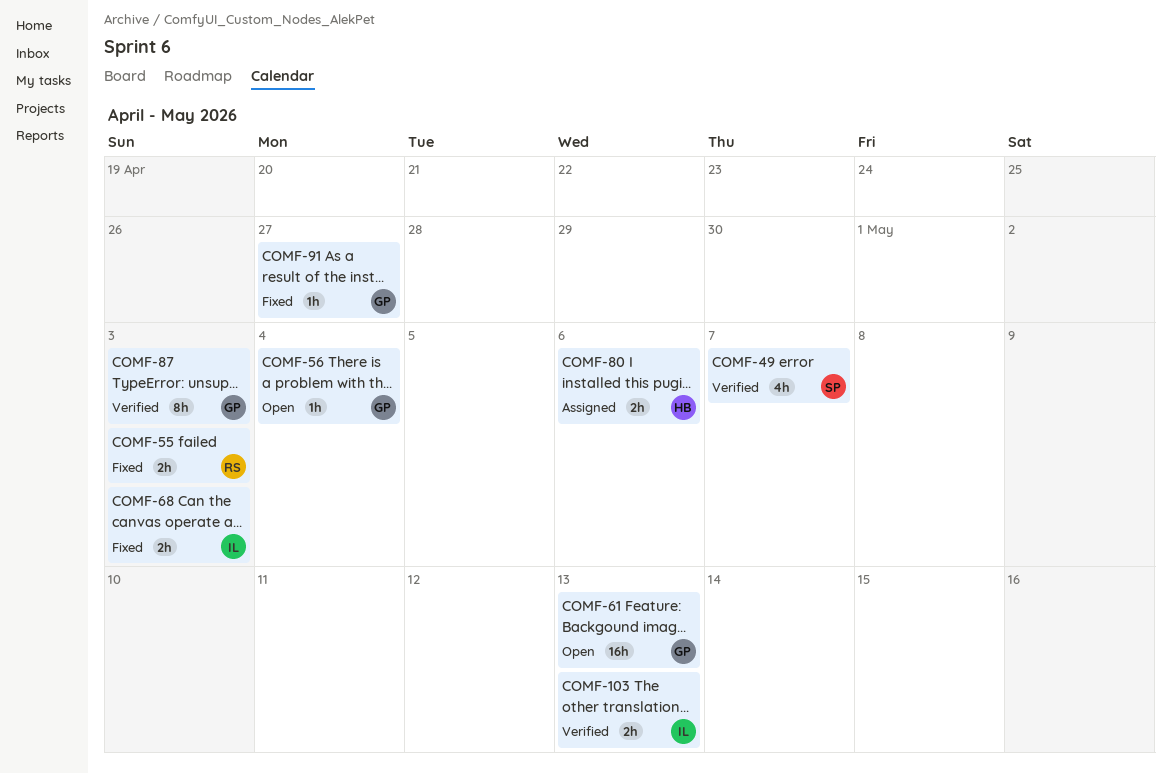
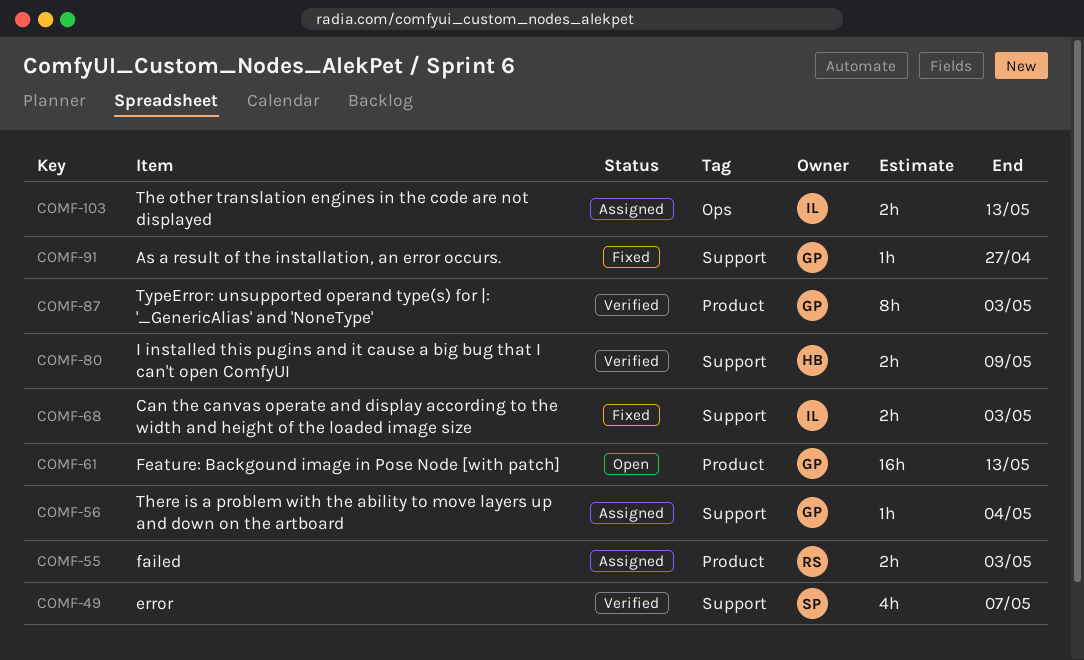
COMF-55, status: Fixed -> Assigned
COMF-56, status: Open -> Assigned
COMF-80, status: Assigned -> Verified
COMF-80, due: May 6 -> May 9
COMF-103, status: Verified -> Assigned

